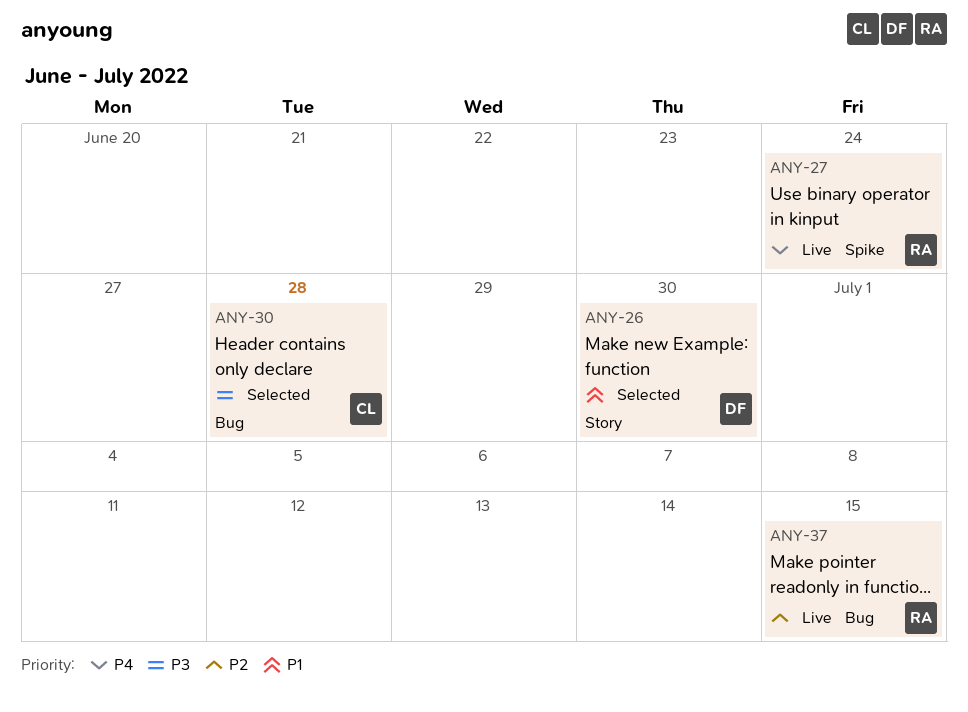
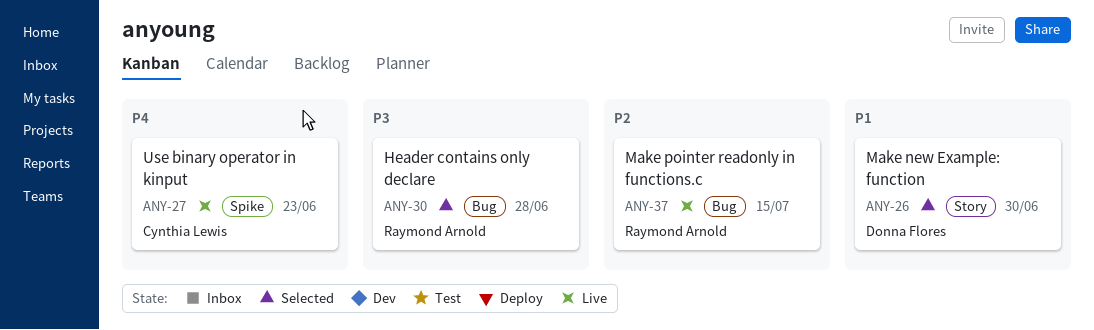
ANY-27, owner: Raymond Arnold -> Cynthia Lewis
ANY-27, due: Jun 24 -> Jun 23
ANY-30, owner: Cynthia Lewis -> Raymond Arnold

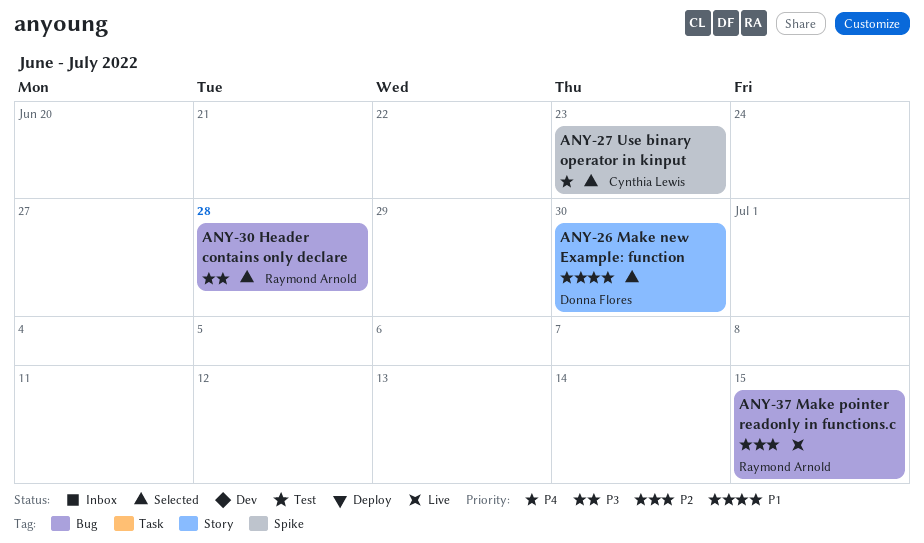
ANY-27, status: Live -> Selected

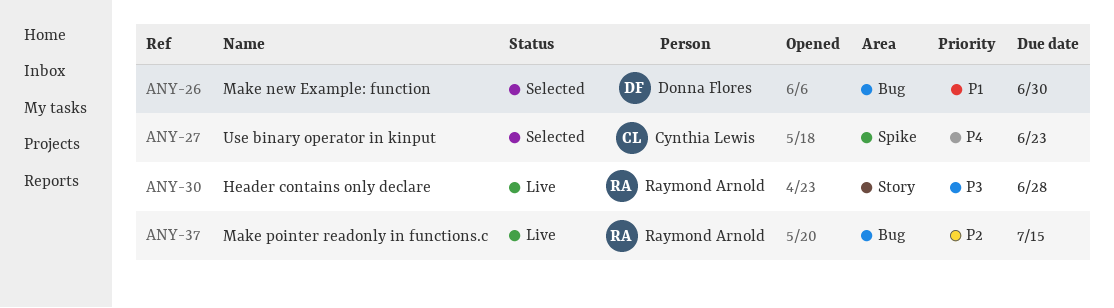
ANY-26, label: Story -> Bug
ANY-30, status: Selected -> Live
ANY-30, label: Bug -> Story

